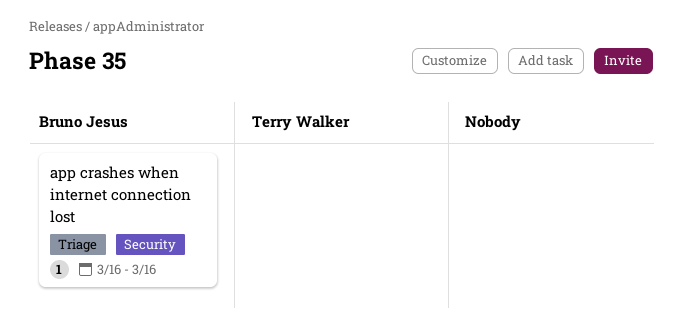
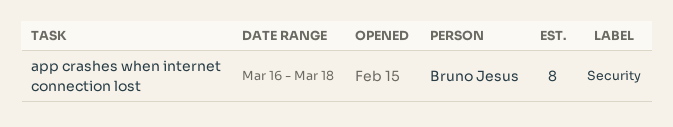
app crashes when internet connection lost, estimate: 1 -> 8
app crashes when internet connection lost, due: Mar 16 -> Mar 18

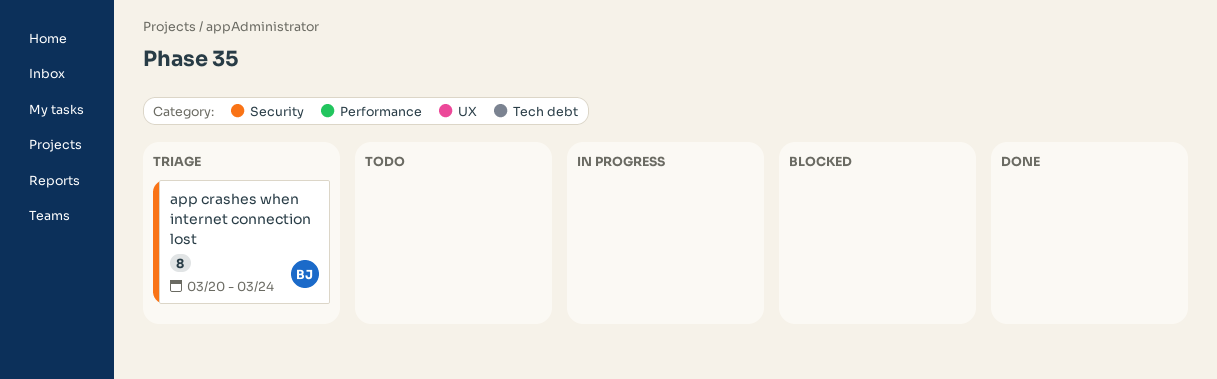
app crashes when internet connection lost, start: Mar 16 -> Mar 20
app crashes when internet connection lost, due: Mar 18 -> Mar 24

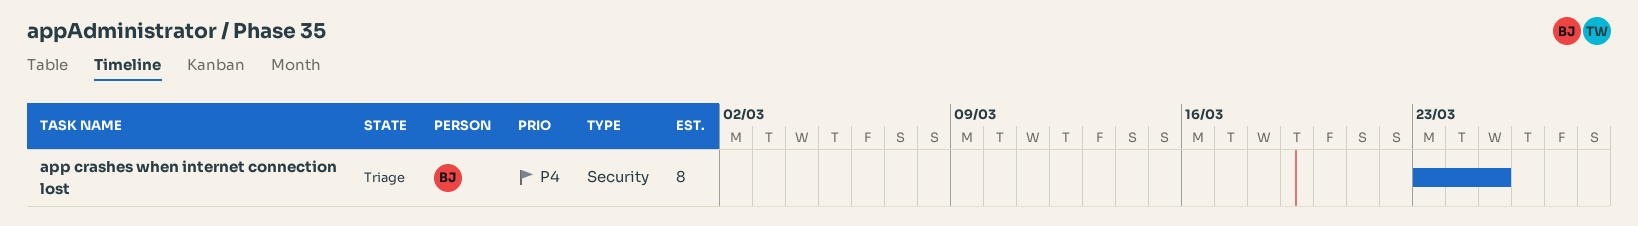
app crashes when internet connection lost, start: Mar 20 -> Mar 23
app crashes when internet connection lost, due: Mar 24 -> Mar 25

